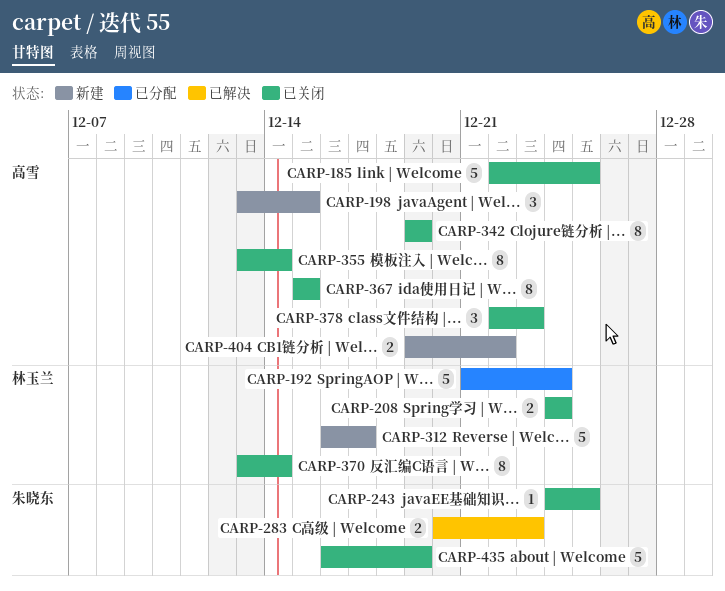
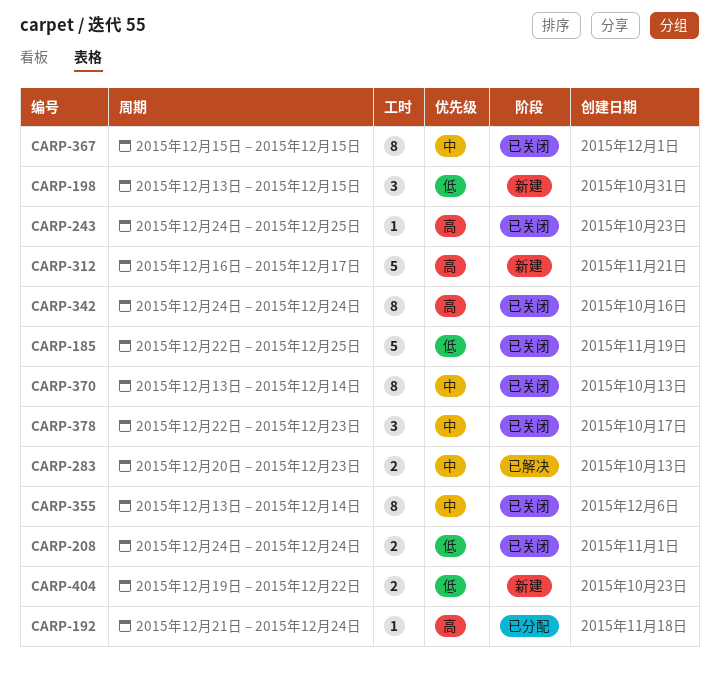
CARP-192, estimate: 5 -> 1
CARP-342, start: Dec 19 -> Dec 24
CARP-342, due: Dec 19 -> Dec 24
CARP-435: present -> none

